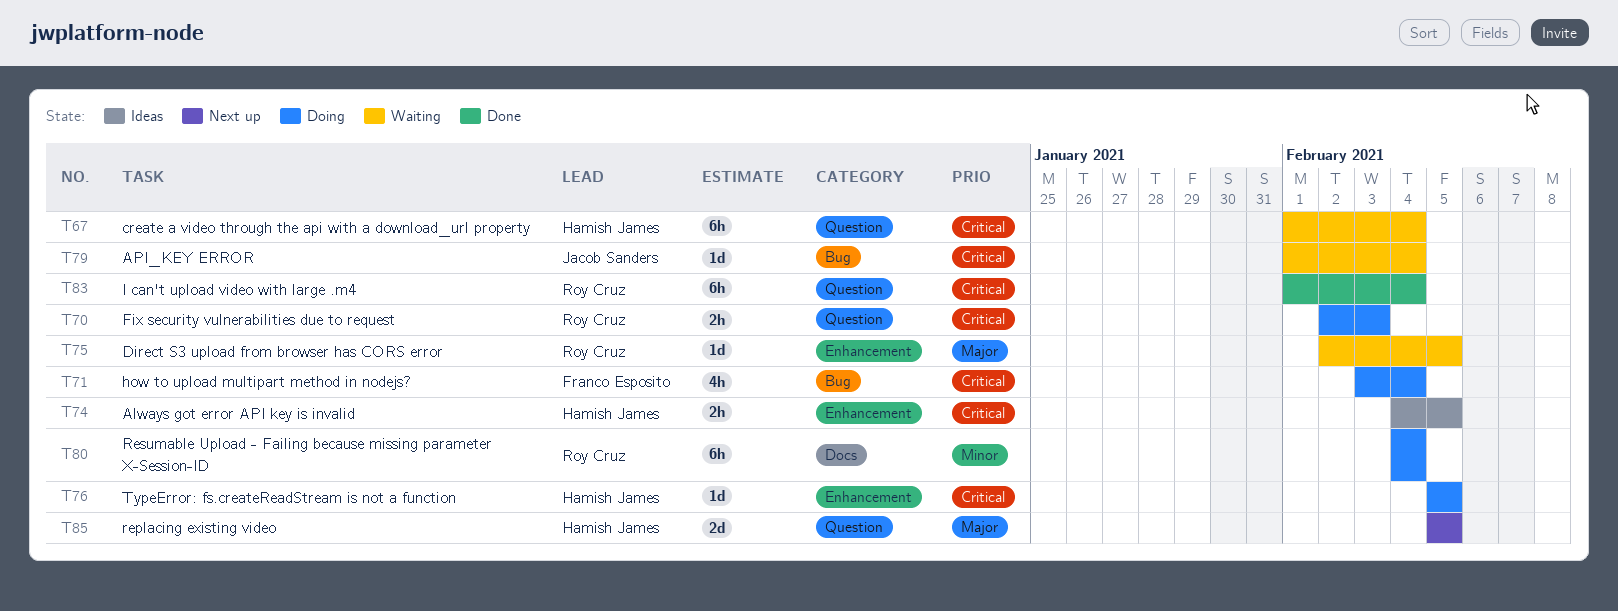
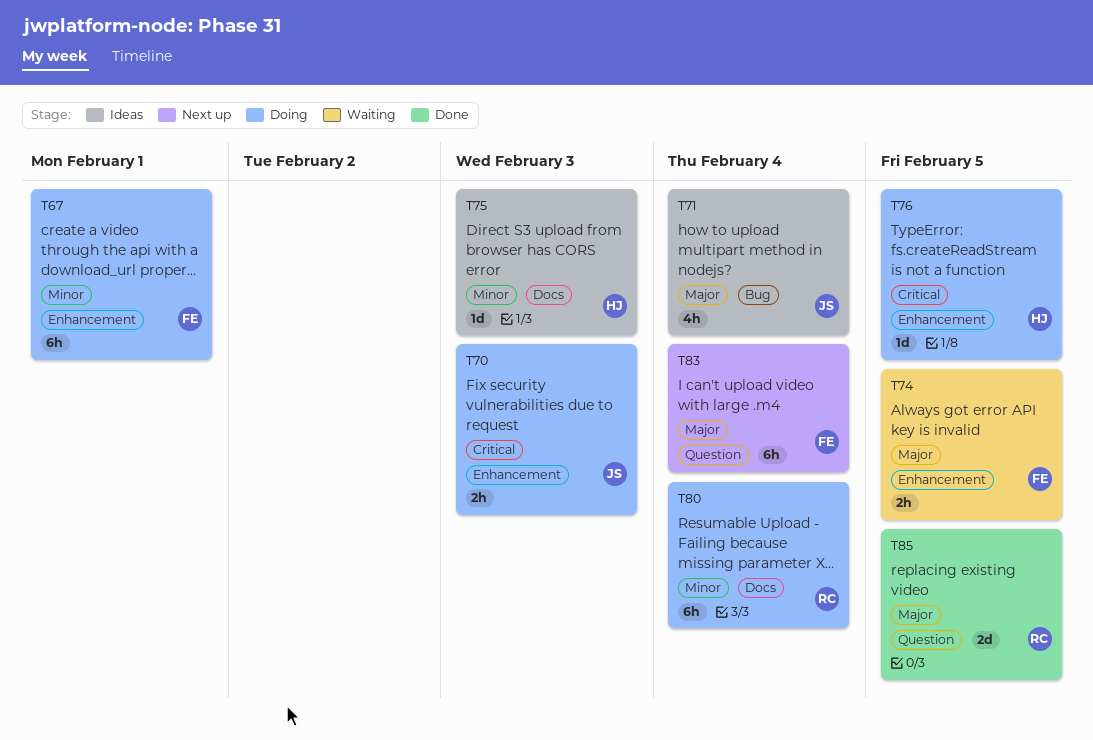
T67, status: Waiting -> Doing
T67, owner: Hamish James -> Franco Esposito
T67, priority: Critical -> Minor
T67, label: Question -> Enhancement
T67, due: Feb 4 -> Feb 1
T70, owner: Roy Cruz -> Jacob Sanders
T70, label: Question -> Enhancement
T71, status: Doing -> Ideas
T71, owner: Franco Esposito -> Jacob Sanders
T71, priority: Critical -> Major
T74, status: Ideas -> Waiting
T74, owner: Hamish James -> Franco Esposito
T74, priority: Critical -> Major
T75, status: Waiting -> Ideas
T75, owner: Roy Cruz -> Hamish James
T75, priority: Major -> Minor
T75, label: Enhancement -> Docs
T75, due: Feb 5 -> Feb 3
T79: present -> none
T83, status: Done -> Next up
T83, owner: Roy Cruz -> Franco Esposito
T83, priority: Critical -> Major
T85, status: Next up -> Done
T85, owner: Hamish James -> Roy Cruz

